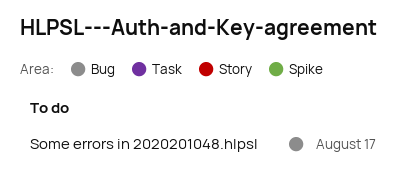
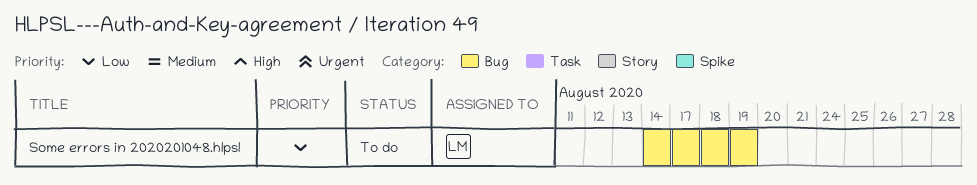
Some errors in 2020201048.hlpsl, due: Aug 17 -> Aug 19

